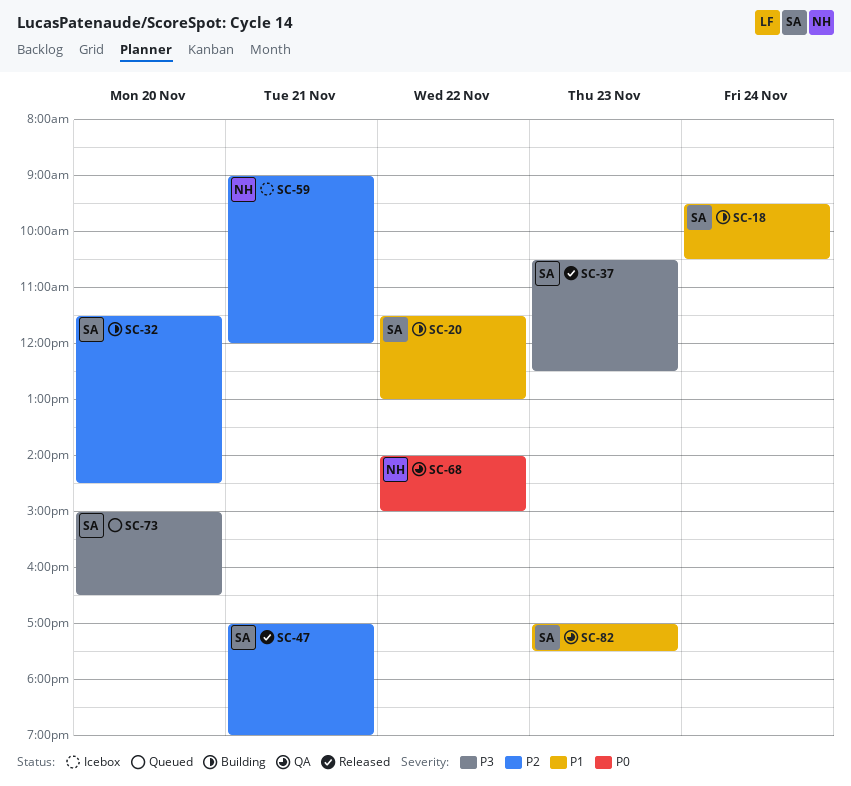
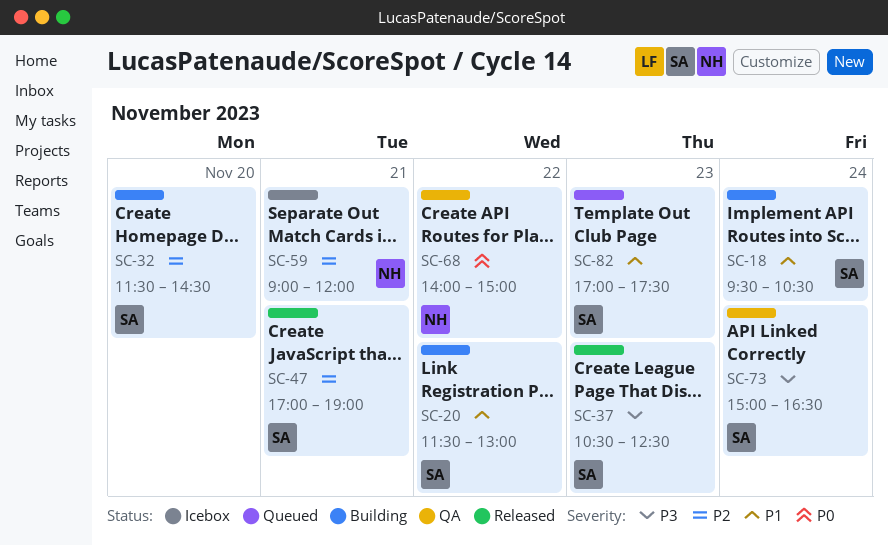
SC-73, status: Queued -> QA
SC-73, day: Nov 20 -> Nov 24
SC-82, status: QA -> Queued

